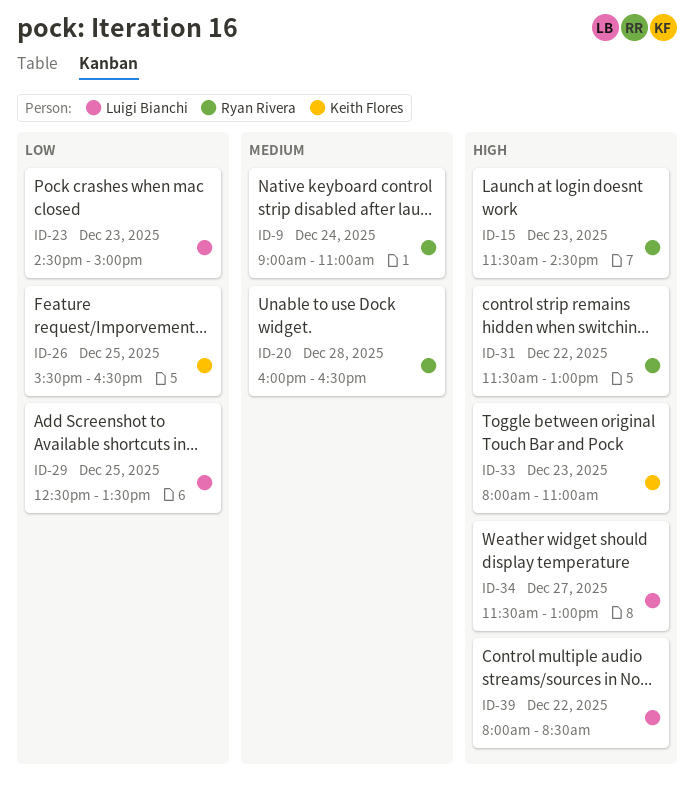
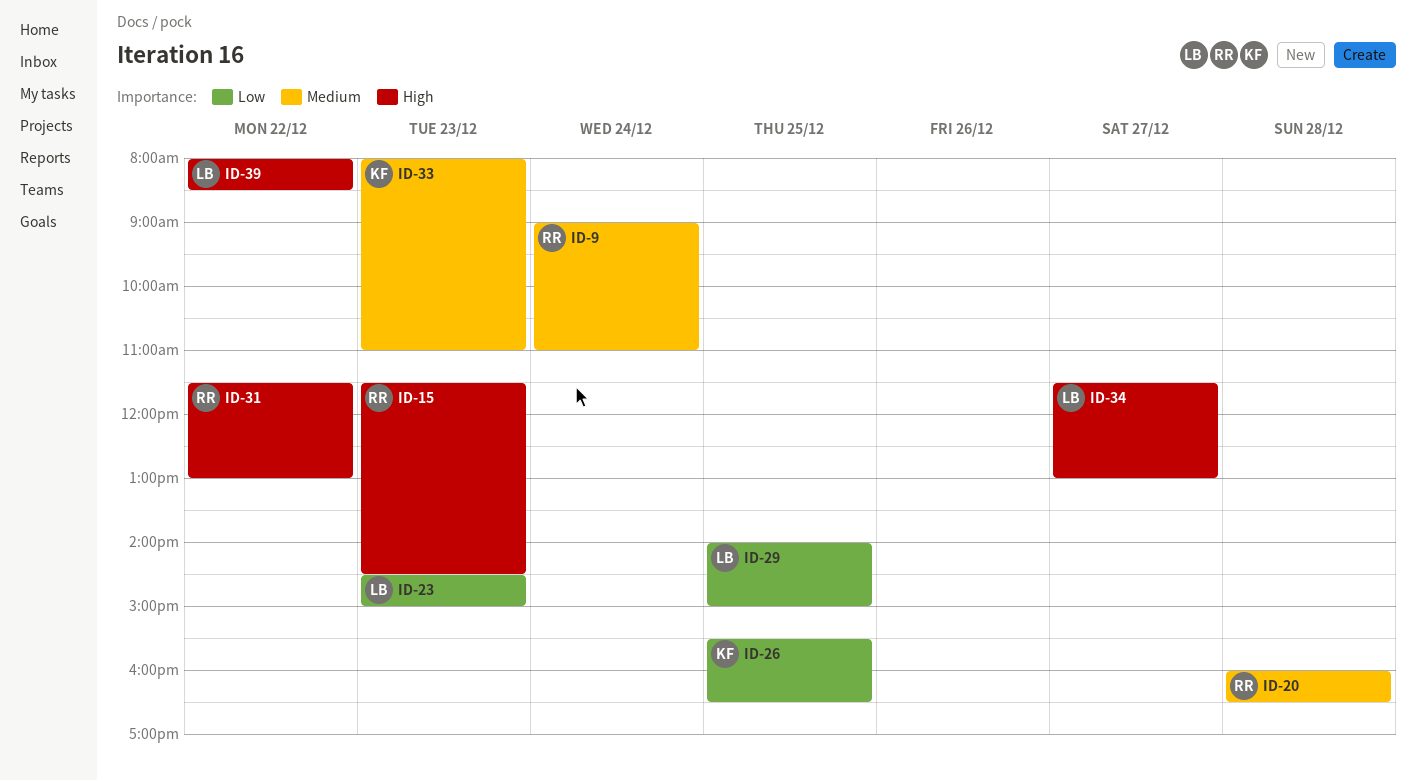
ID-29, begins: 12:30 -> 14:00
ID-29, ends: 13:30 -> 15:00
ID-33, priority: High -> Medium

